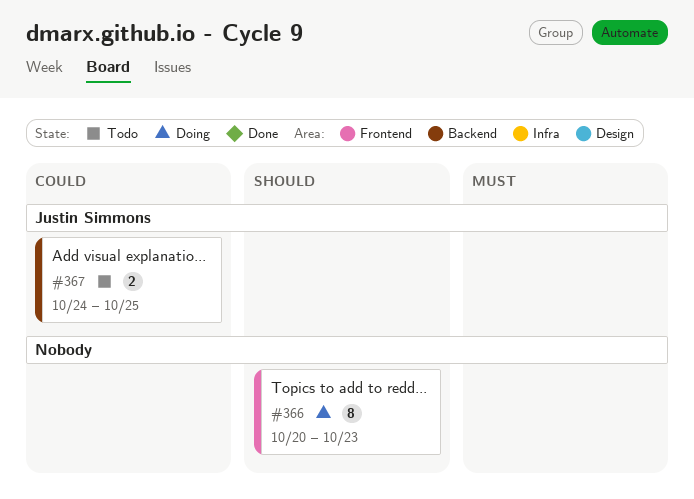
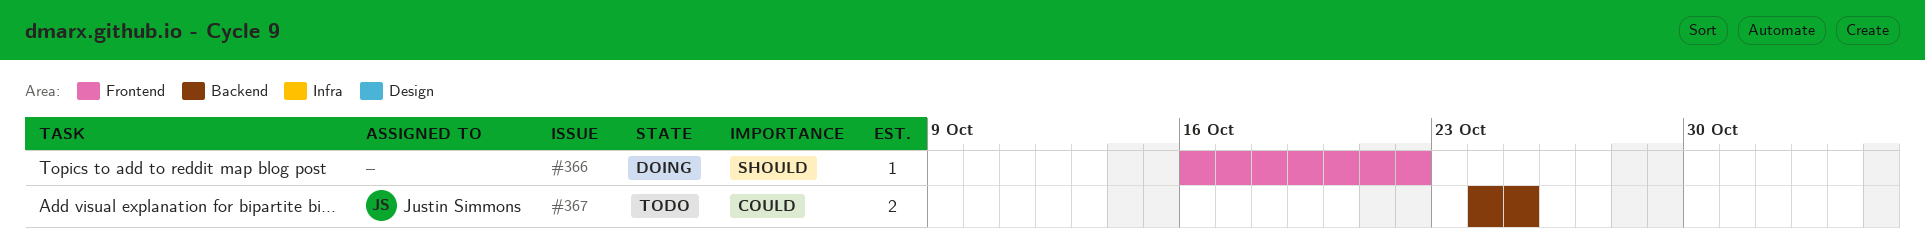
#366, estimate: 8 -> 1
#366, start: Oct 20 -> Oct 16
#366, due: Oct 23 -> Oct 22

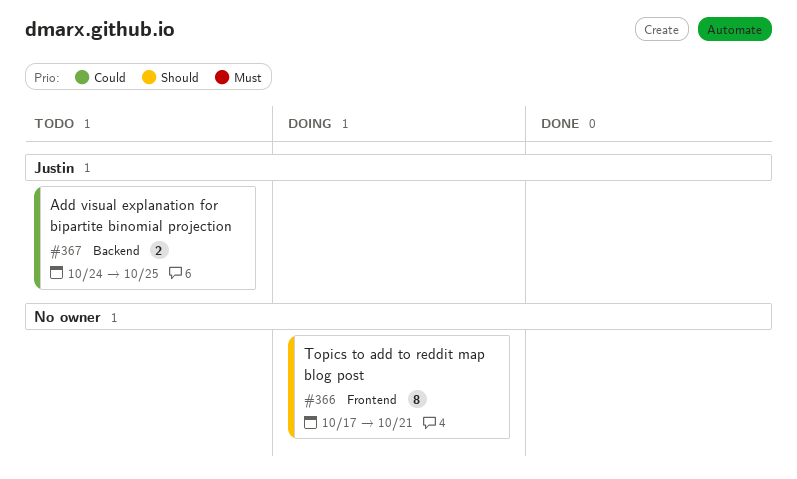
#366, estimate: 1 -> 8
#366, start: Oct 16 -> Oct 17
#366, due: Oct 22 -> Oct 21

